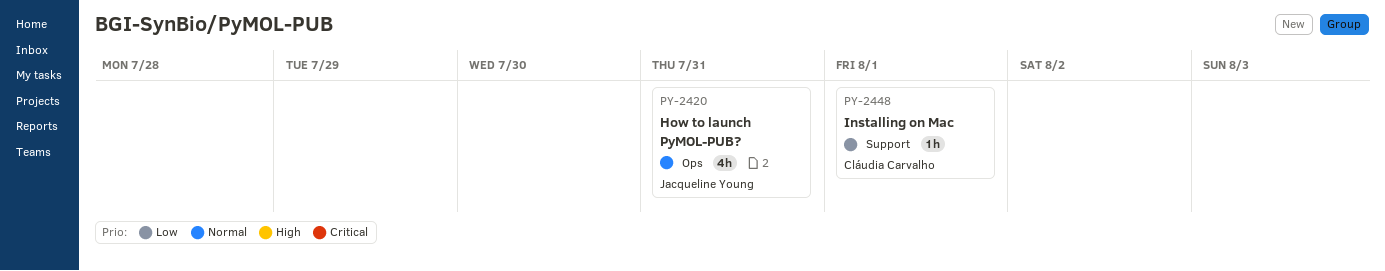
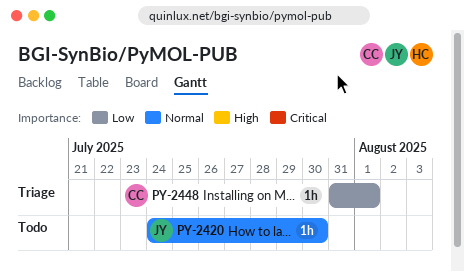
PY-2420, estimate: 4h -> 1h
PY-2420, due: Jul 31 -> Jul 30

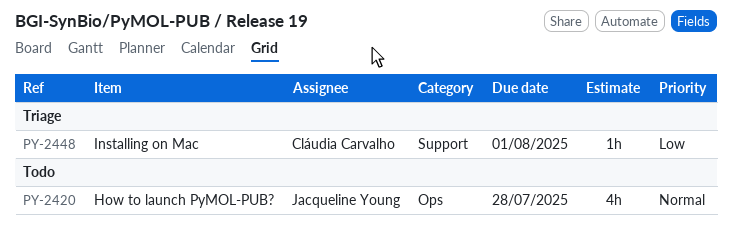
PY-2420, estimate: 1h -> 4h
PY-2420, due: Jul 30 -> Jul 28

